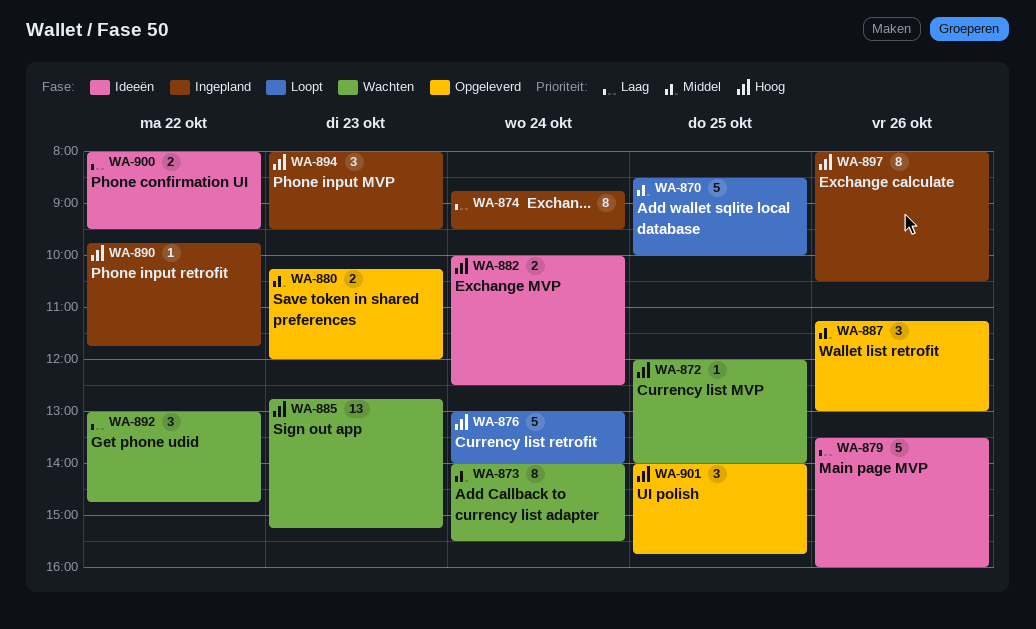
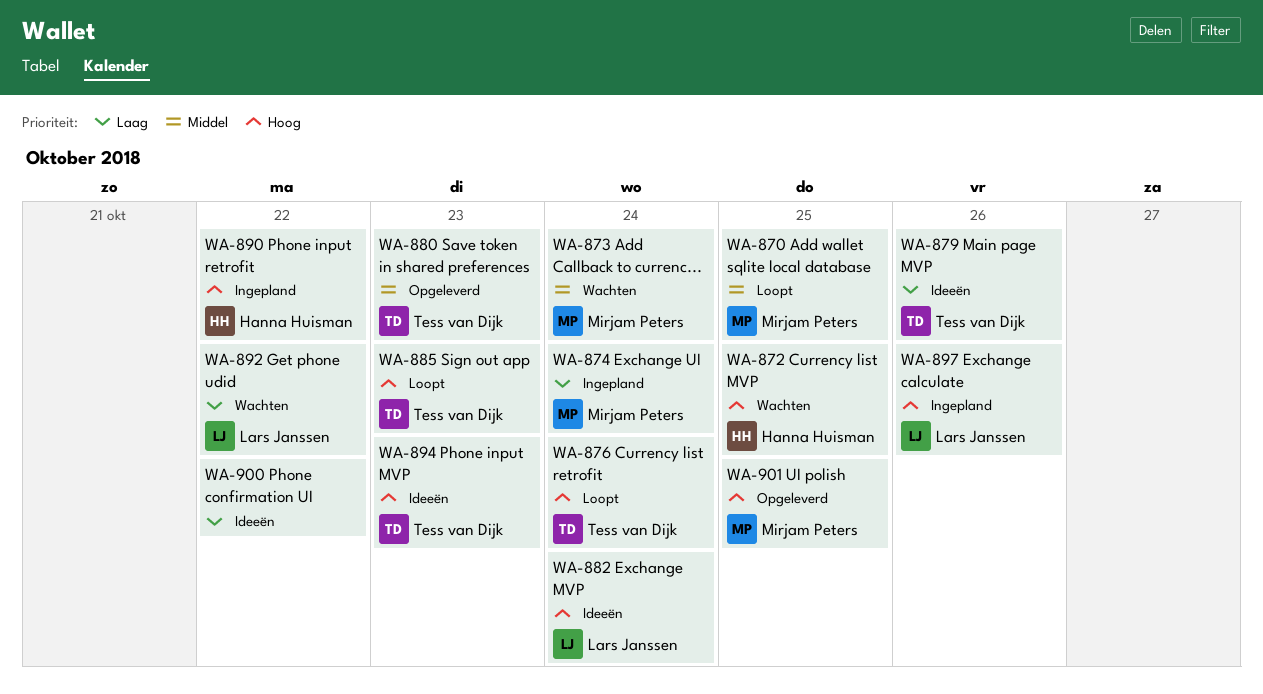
WA-885, status: Wachten -> Loopt
WA-887: present -> none
WA-894, status: Ingepland -> Ideeën

